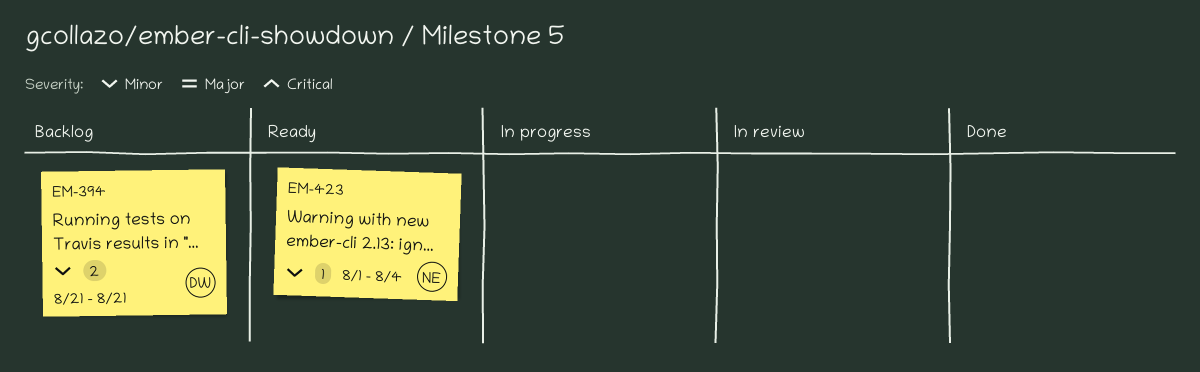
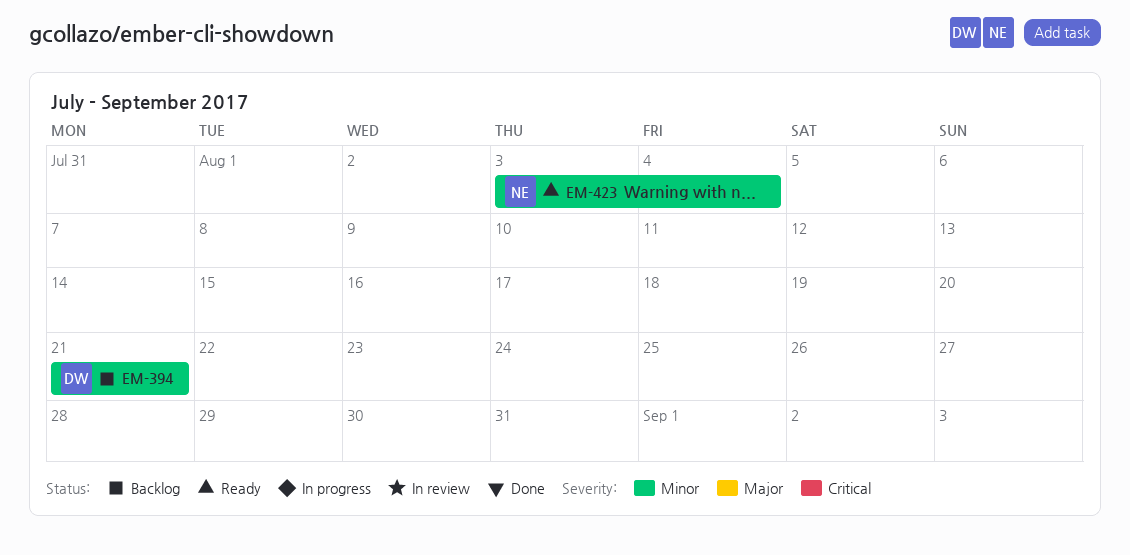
EM-423, start: Aug 1 -> Aug 3

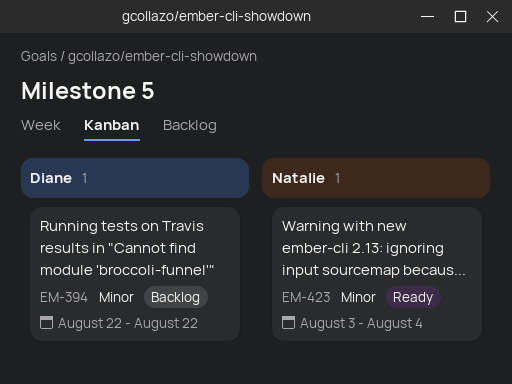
EM-394, start: Aug 21 -> Aug 22
EM-394, due: Aug 21 -> Aug 22

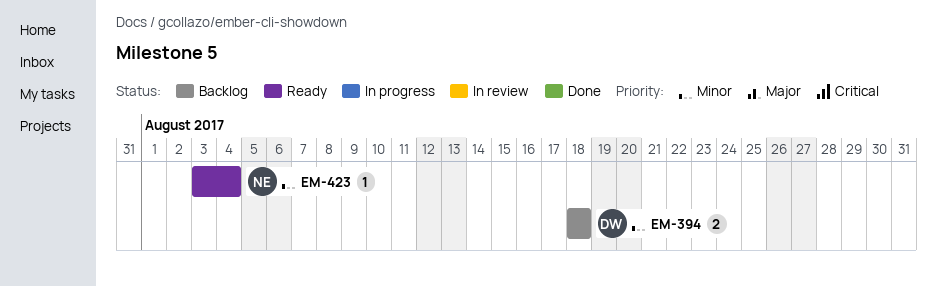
EM-394, start: Aug 22 -> Aug 18
EM-394, due: Aug 22 -> Aug 18

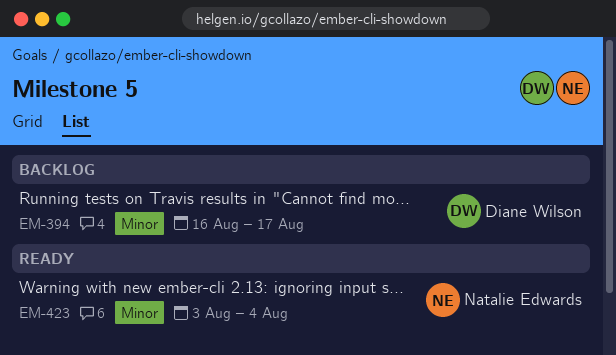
EM-394, start: Aug 18 -> Aug 16
EM-394, due: Aug 18 -> Aug 17

